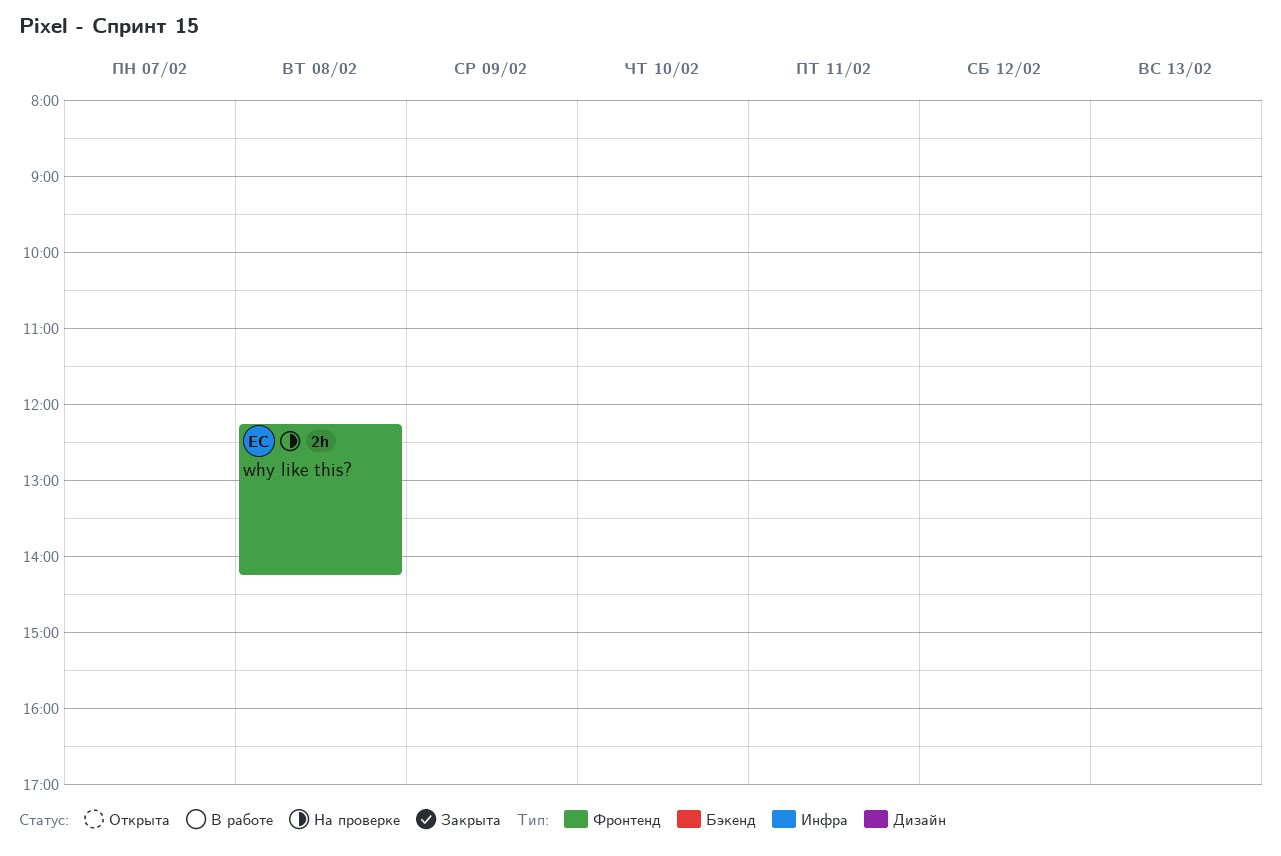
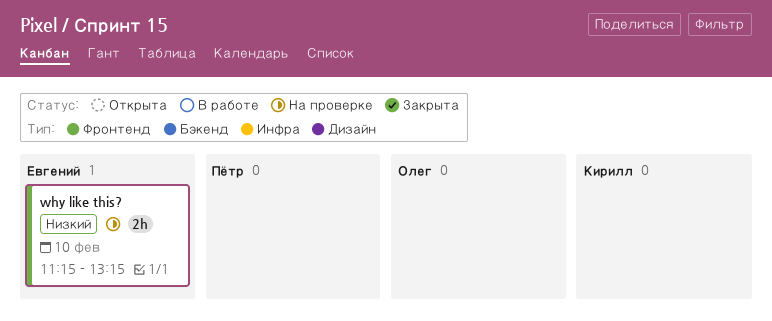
why like this?, day: Feb 8 -> Feb 10
why like this?, begins: 12:15 -> 11:15
why like this?, ends: 14:15 -> 13:15

